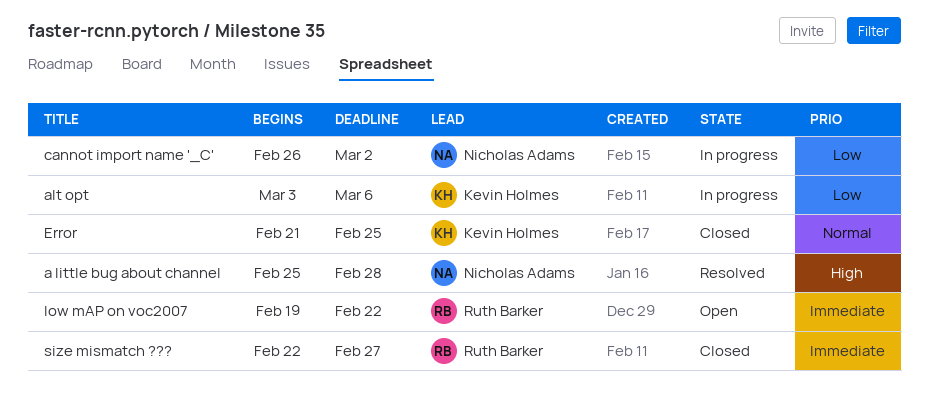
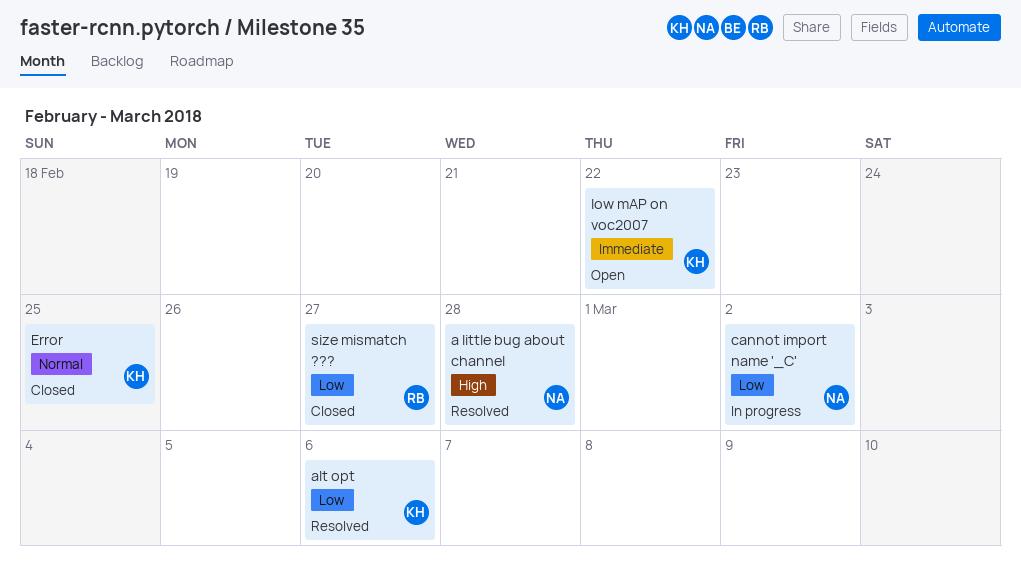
alt opt, status: In progress -> Resolved
low mAP on voc2007, owner: Ruth Barker -> Kevin Holmes
size mismatch ???, priority: Immediate -> Low

